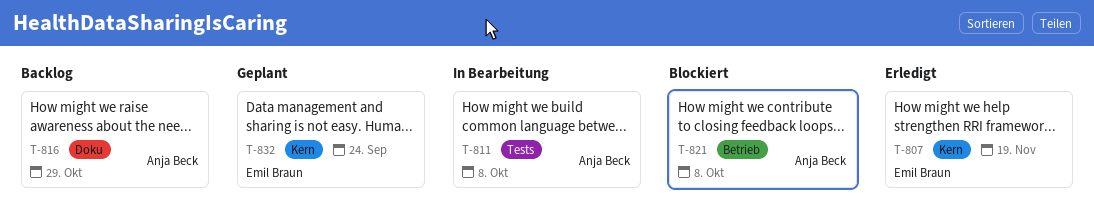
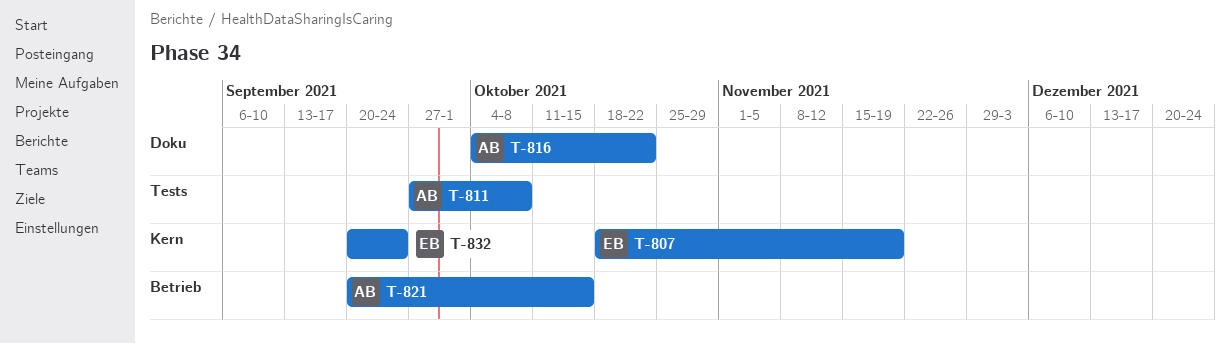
T-816, due: Oct 29 -> Oct 22
T-821, due: Oct 8 -> Oct 15

